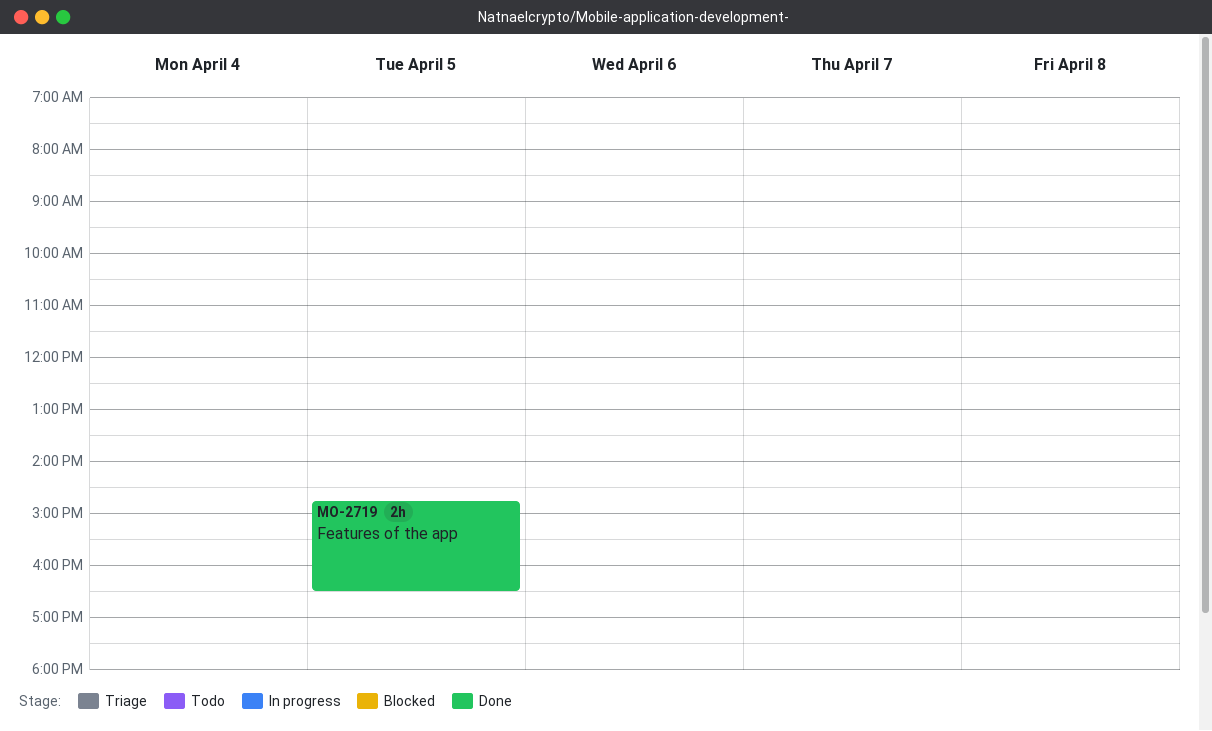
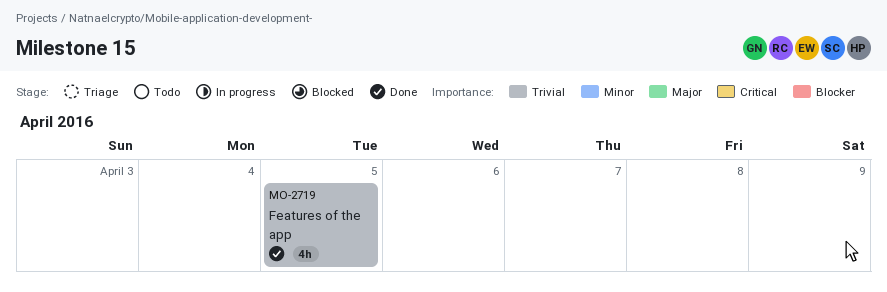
MO-2719, estimate: 2h -> 4h

